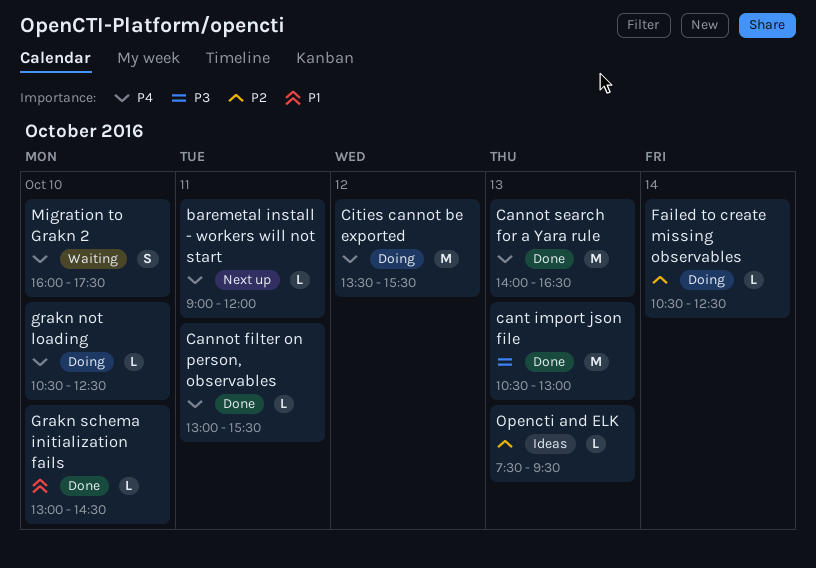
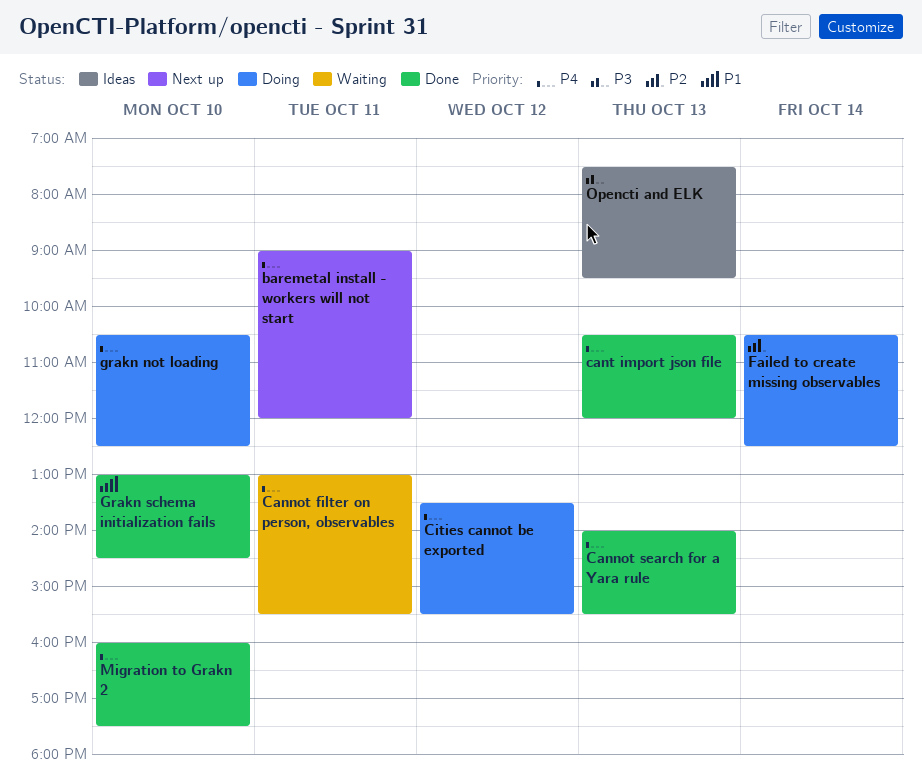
Cannot filter on person, observables, status: Done -> Waiting
Cannot search for a Yara rule, ends: 16:30 -> 15:30
cant import json file, priority: P3 -> P4
cant import json file, ends: 13:00 -> 12:00
Migration to Grakn 2, status: Waiting -> Done
Opencti and ELK, priority: P2 -> P3

